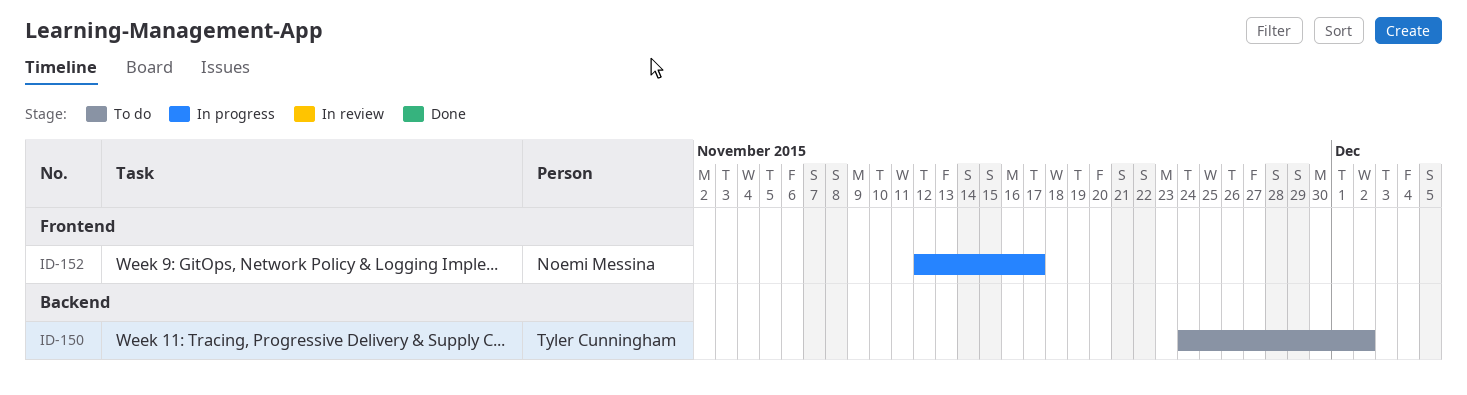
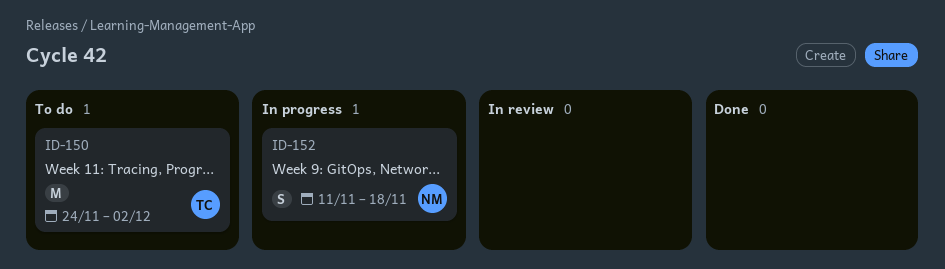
ID-152, start: Nov 12 -> Nov 11
ID-152, due: Nov 17 -> Nov 18

